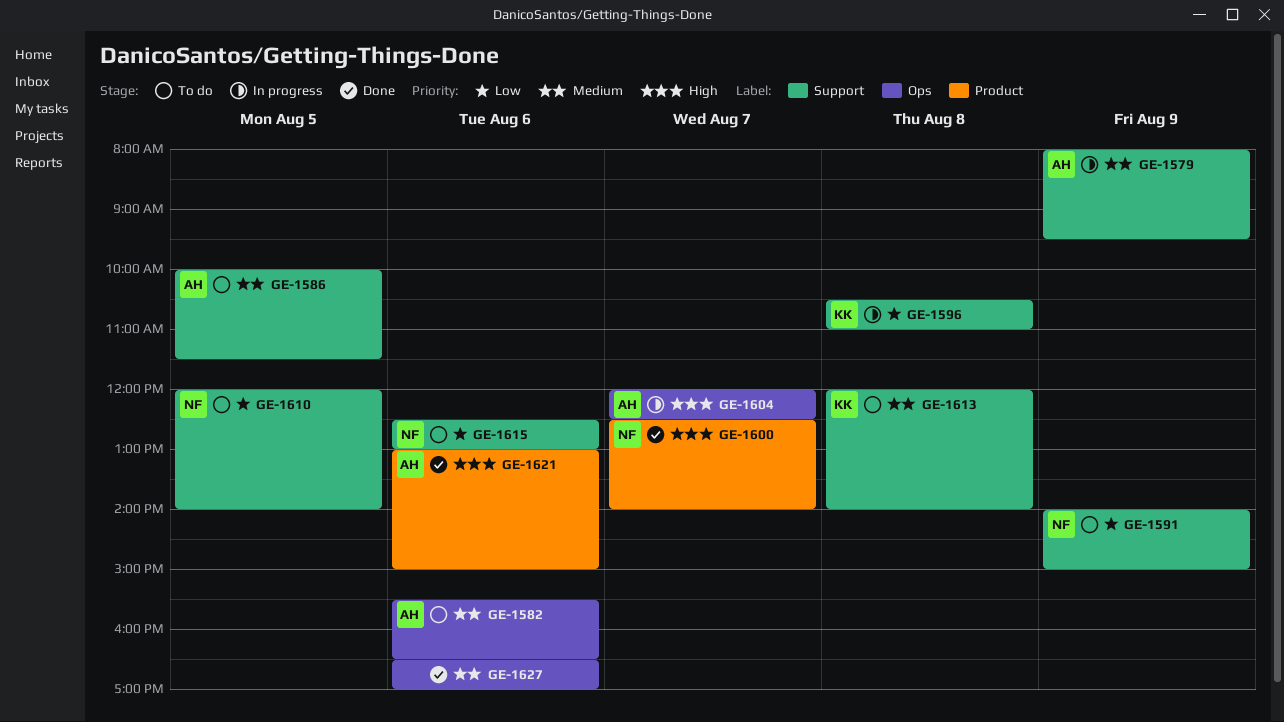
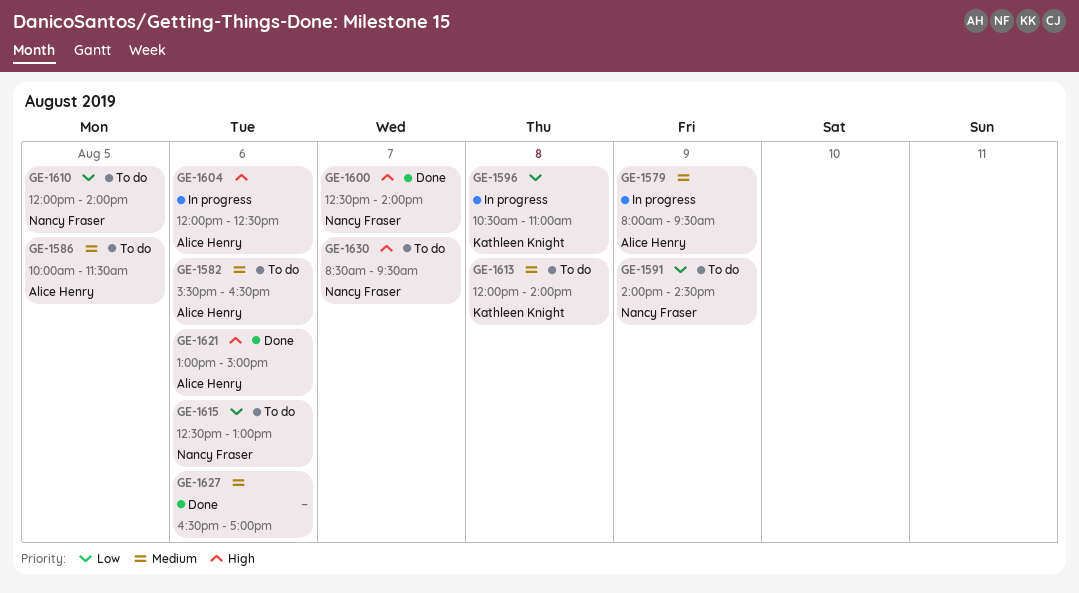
GE-1591, ends: 15:00 -> 14:30
GE-1604, day: Aug 7 -> Aug 6
GE-1630: none -> present

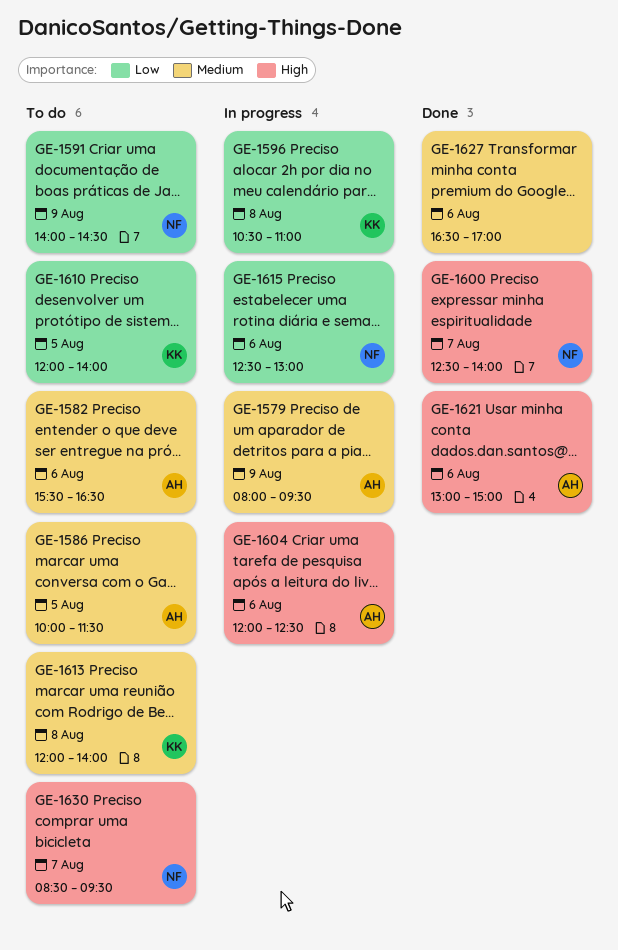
GE-1610, owner: Nancy Fraser -> Kathleen Knight
GE-1615, status: To do -> In progress

